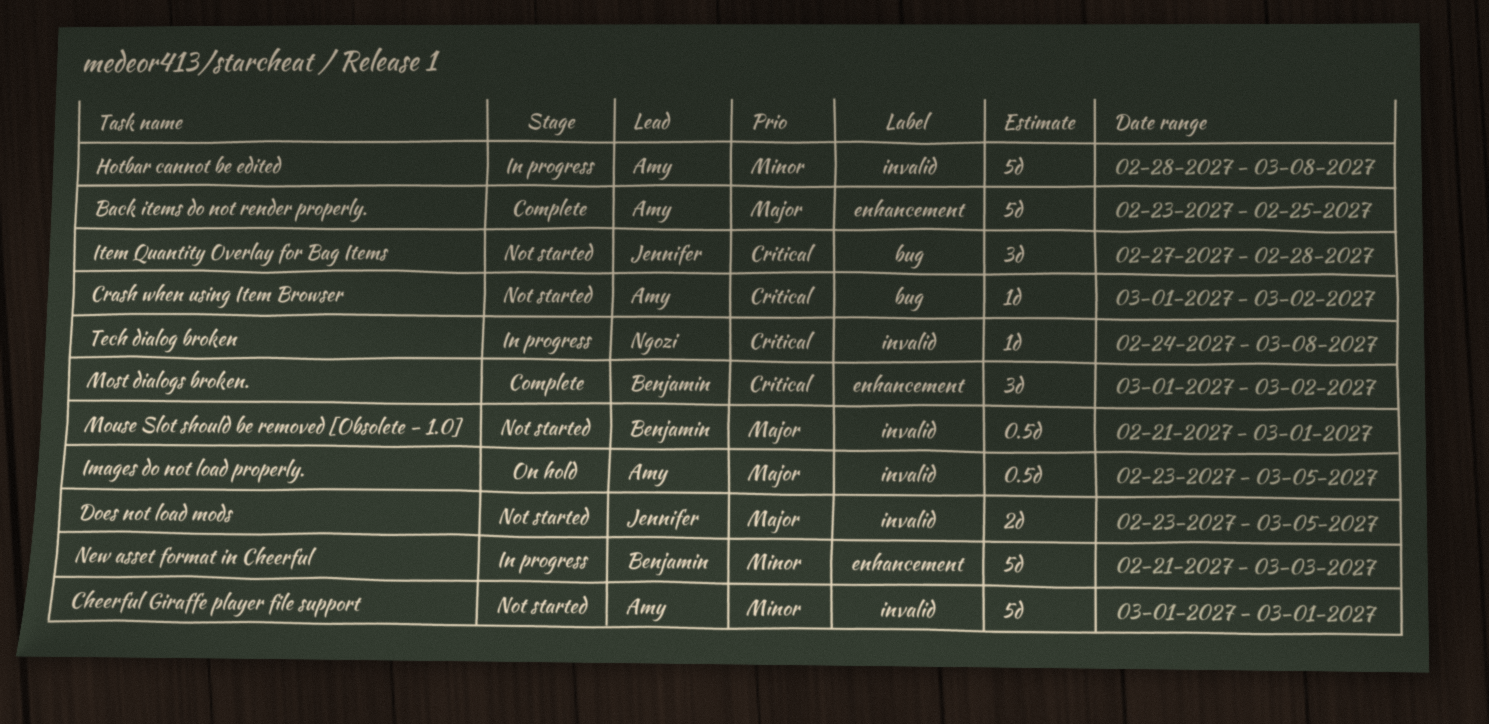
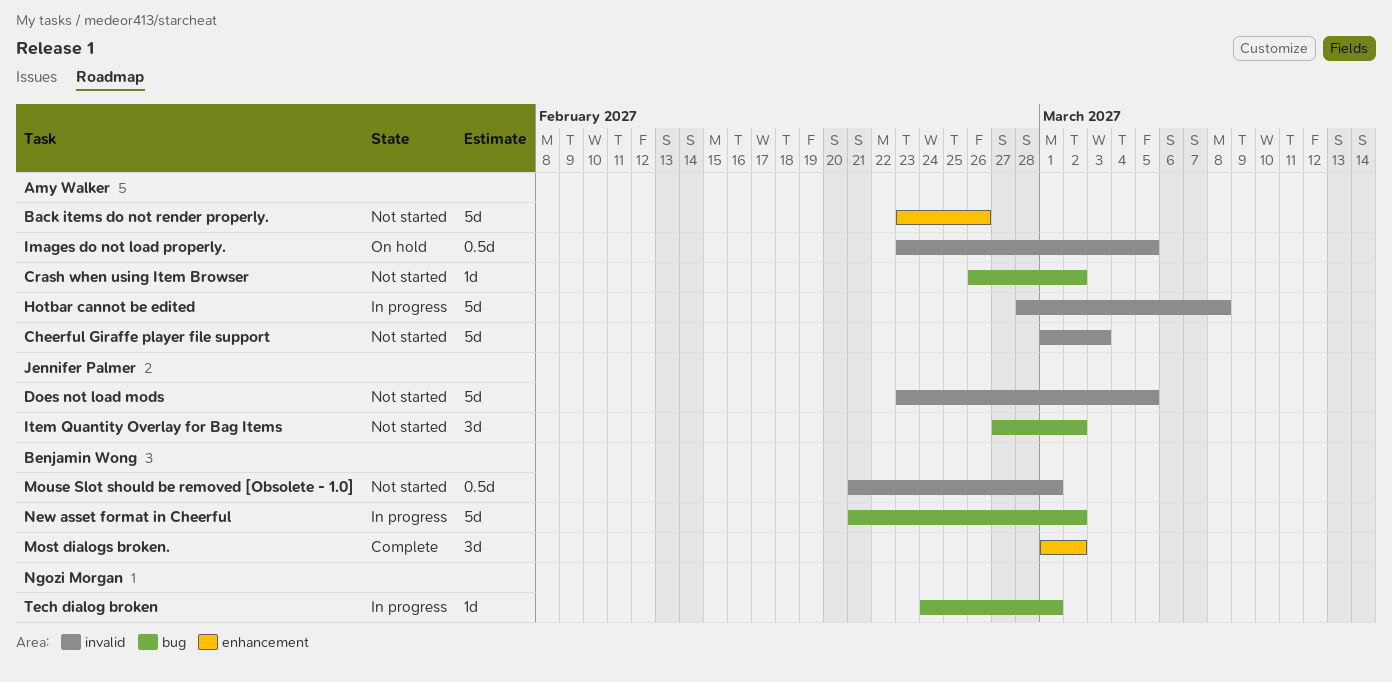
Back items do not render properly., status: Complete -> Not started
Back items do not render properly., due: Feb 25 -> Feb 26
Cheerful Giraffe player file support, due: Mar 1 -> Mar 3
Crash when using Item Browser, start: Mar 1 -> Feb 26
Does not load mods, estimate: 2d -> 5d
Item Quantity Overlay for Bag Items, due: Feb 28 -> Mar 2
New asset format in Cheerful, label: enhancement -> bug
New asset format in Cheerful, due: Mar 3 -> Mar 2
Tech dialog broken, label: invalid -> bug
Tech dialog broken, due: Mar 8 -> Mar 1

